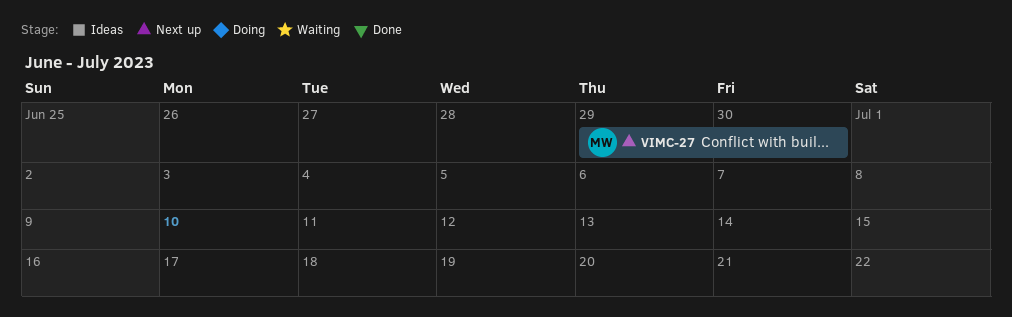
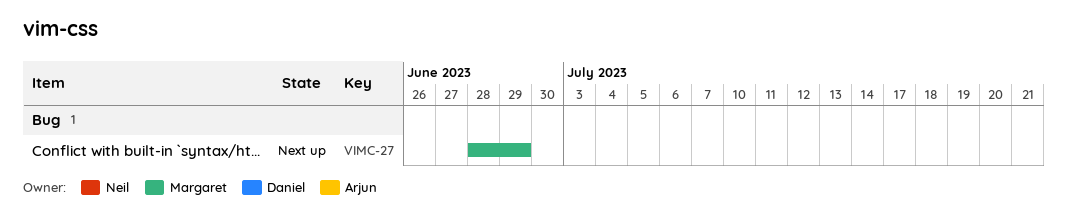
VIMC-27, start: Jun 29 -> Jun 28
VIMC-27, due: Jun 30 -> Jun 29

